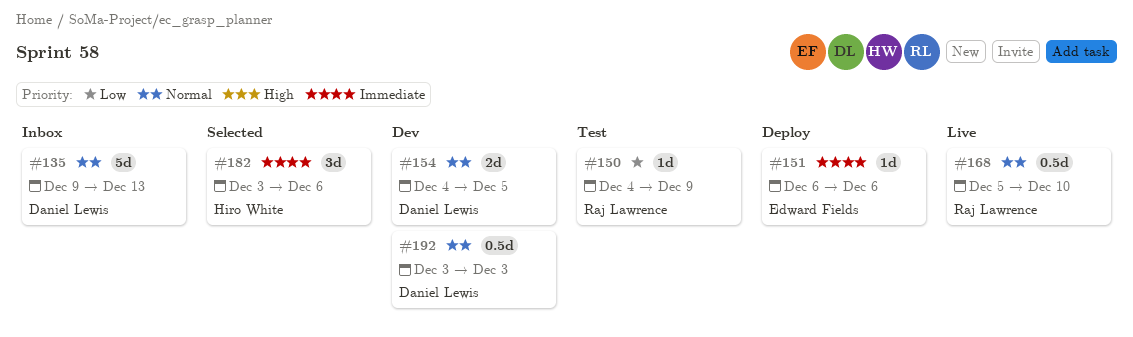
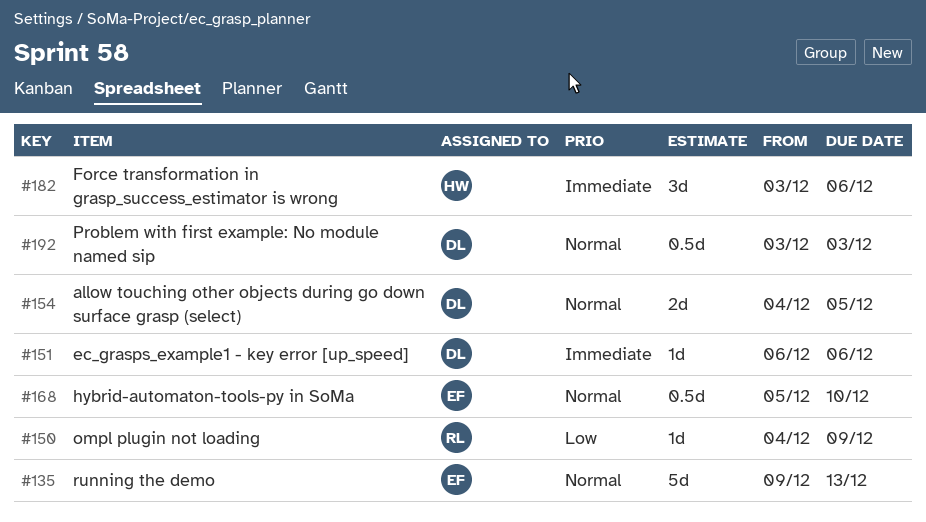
#135, owner: Daniel Lewis -> Edward Fields
#151, owner: Edward Fields -> Daniel Lewis
#168, owner: Raj Lawrence -> Edward Fields

